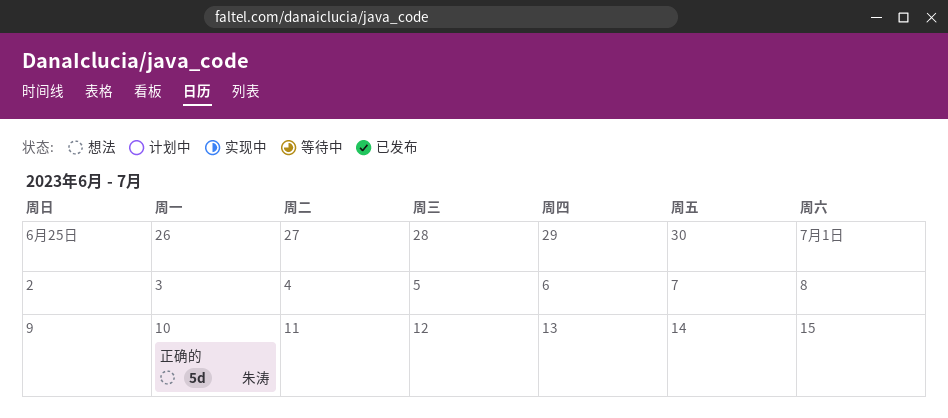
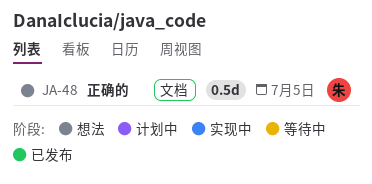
正确的, estimate: 5d -> 0.5d
正确的, due: Jul 10 -> Jul 5

